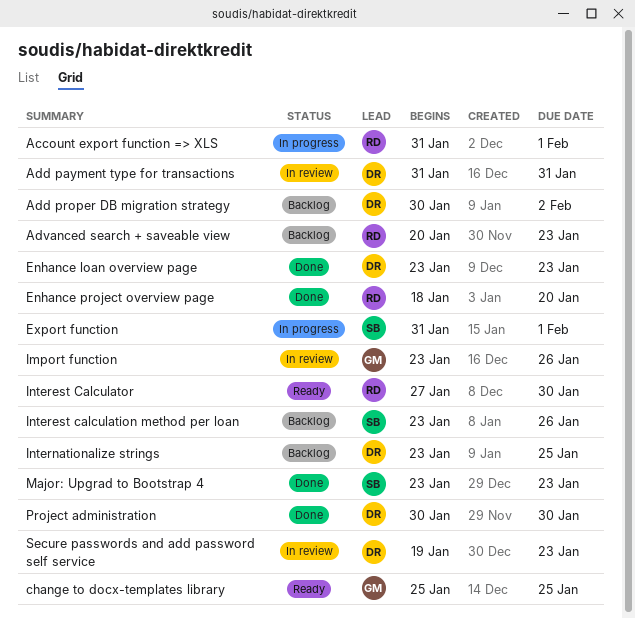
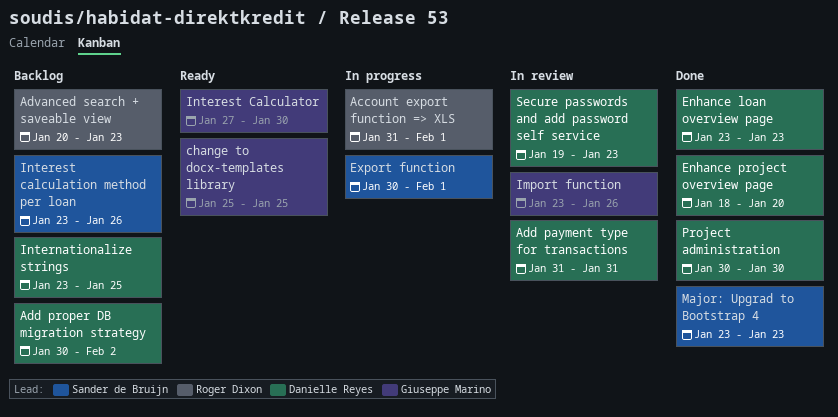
Enhance project overview page, owner: Roger Dixon -> Danielle Reyes
Export function, start: Jan 31 -> Jan 30
Interest Calculator, owner: Roger Dixon -> Giuseppe Marino

